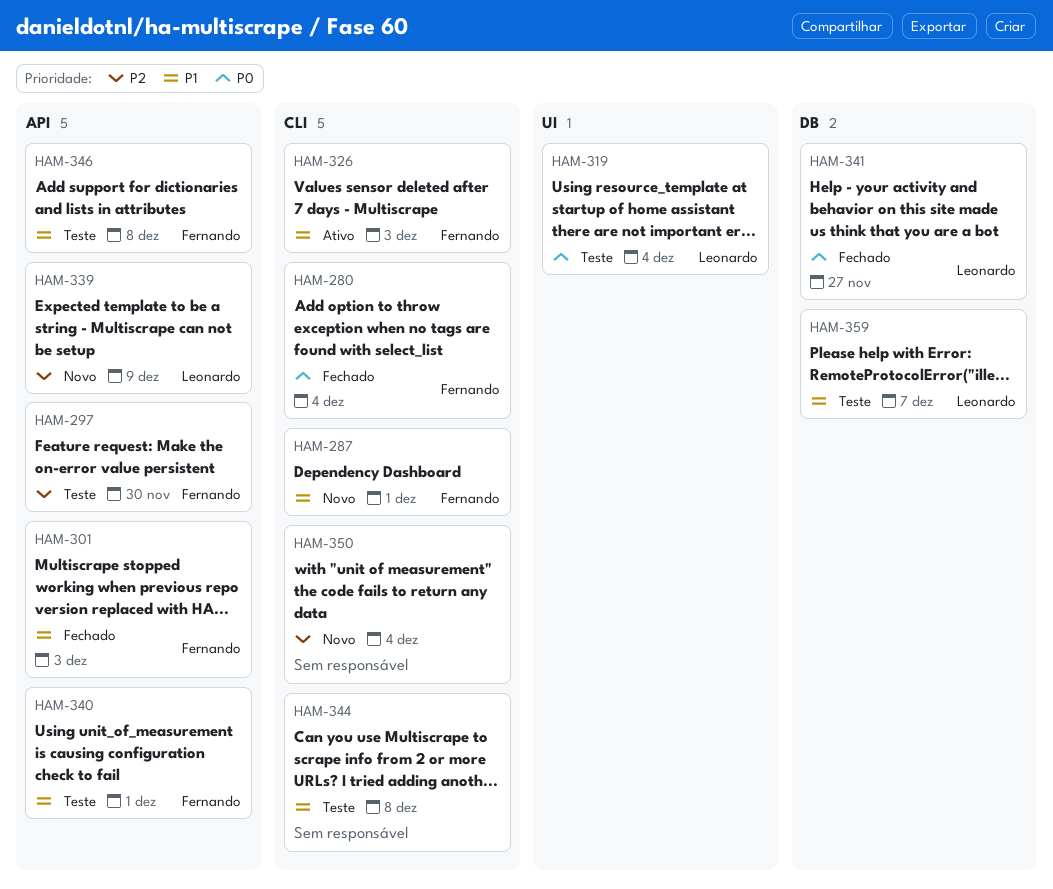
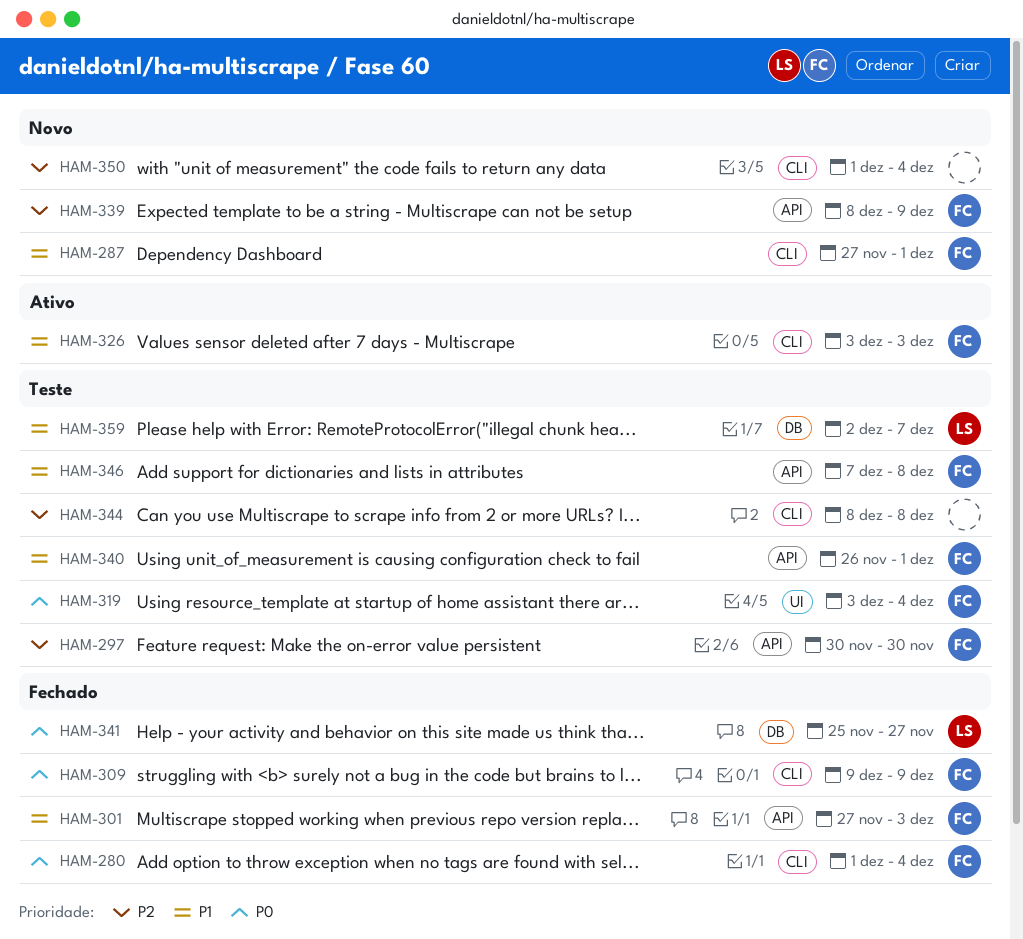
HAM-309: none -> present
HAM-319, owner: Leonardo -> Fernando
HAM-339, owner: Leonardo -> Fernando
HAM-344, priority: P1 -> P2

